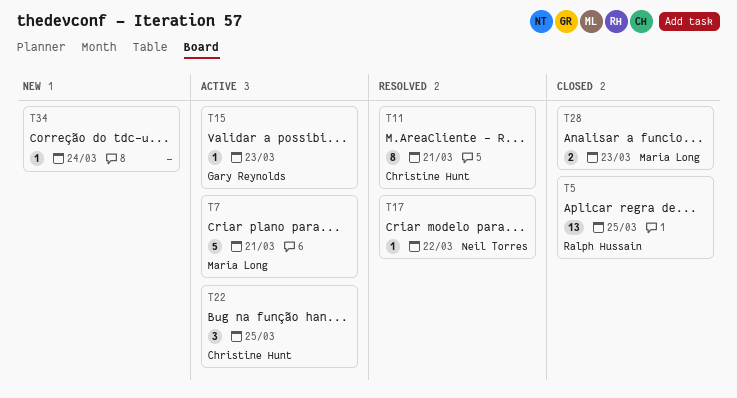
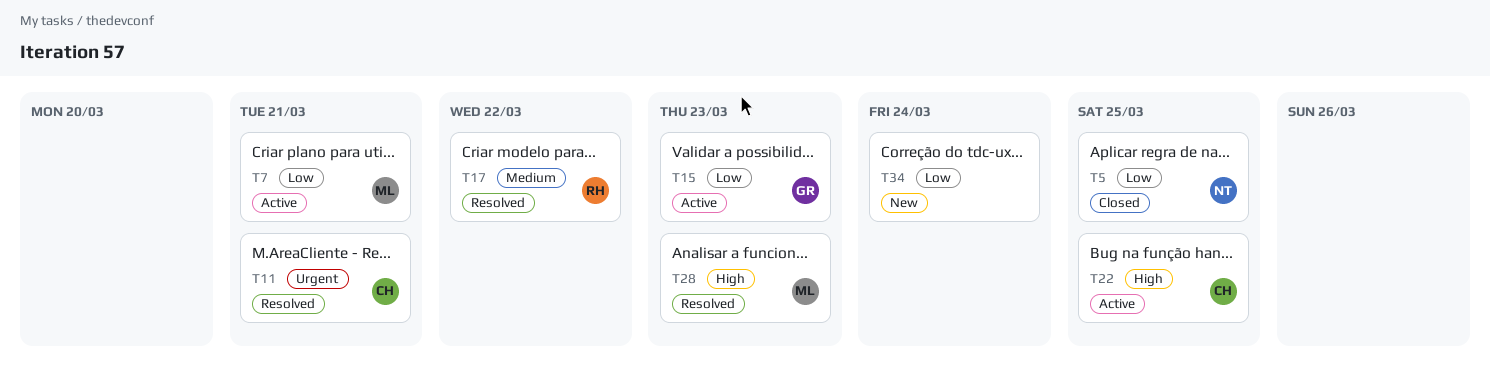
T5, owner: Ralph Hussain -> Neil Torres
T17, owner: Neil Torres -> Ralph Hussain
T28, status: Closed -> Resolved

